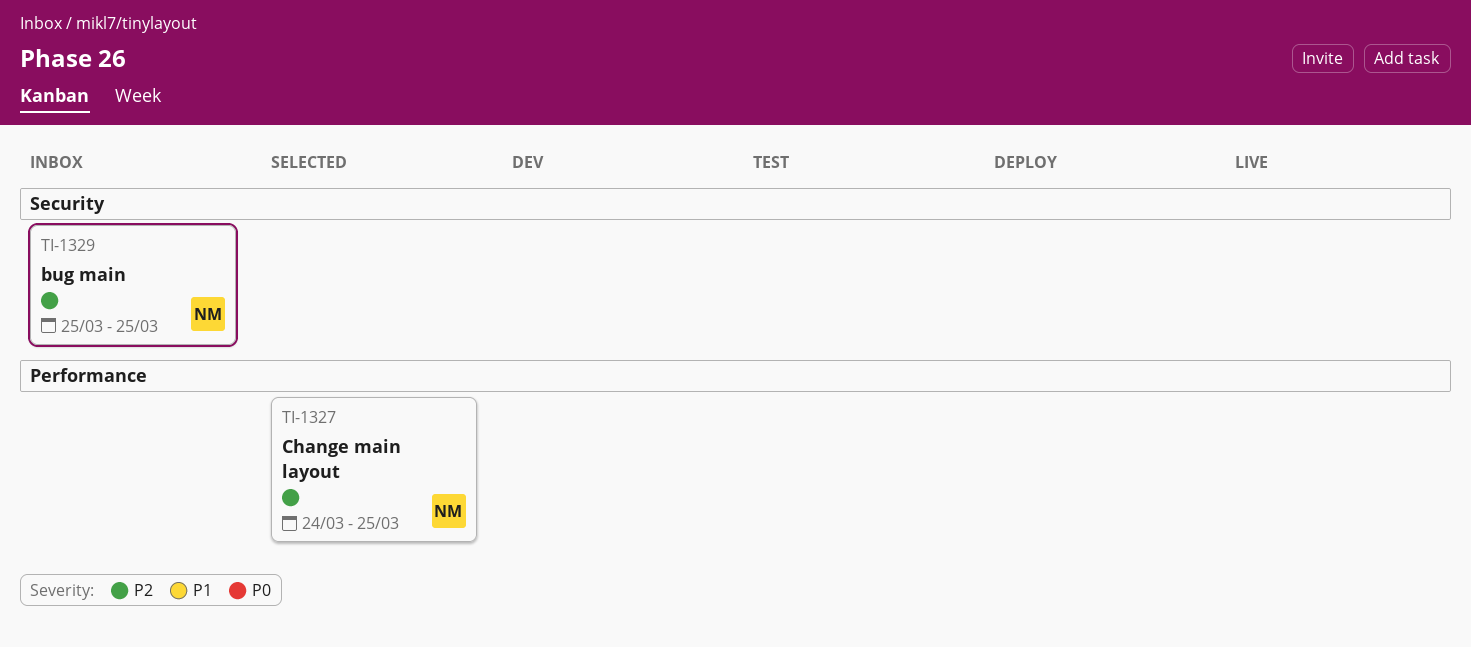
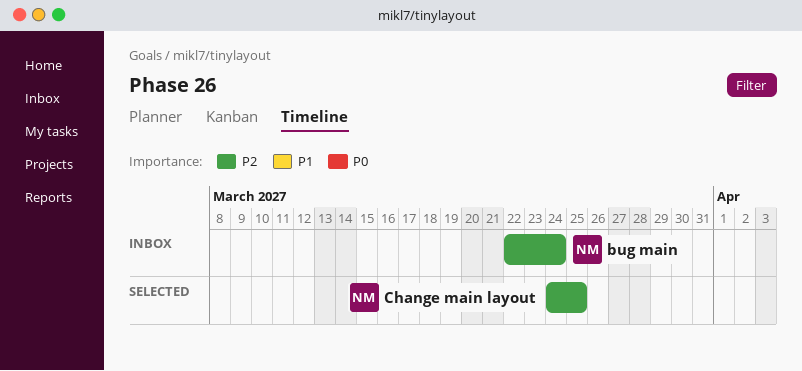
bug main, start: Mar 25 -> Mar 22
bug main, due: Mar 25 -> Mar 24

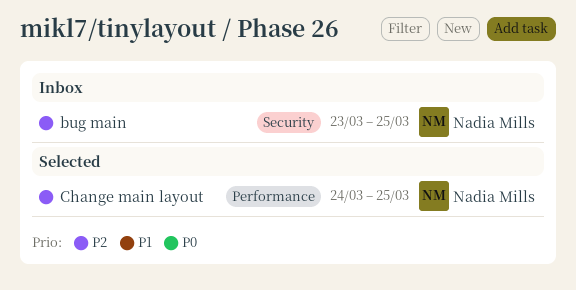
bug main, start: Mar 22 -> Mar 23
bug main, due: Mar 24 -> Mar 25

